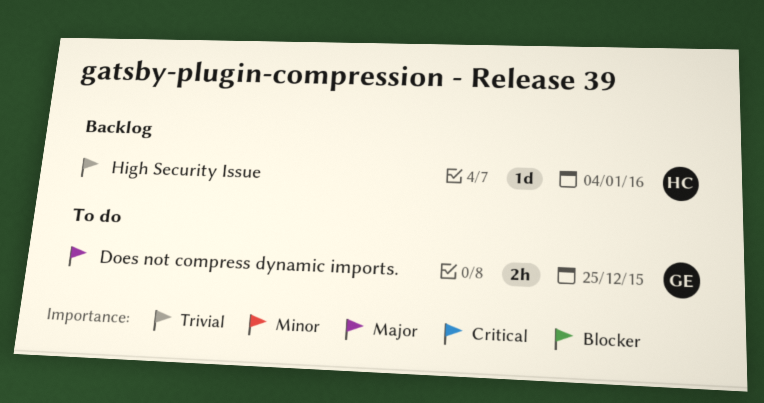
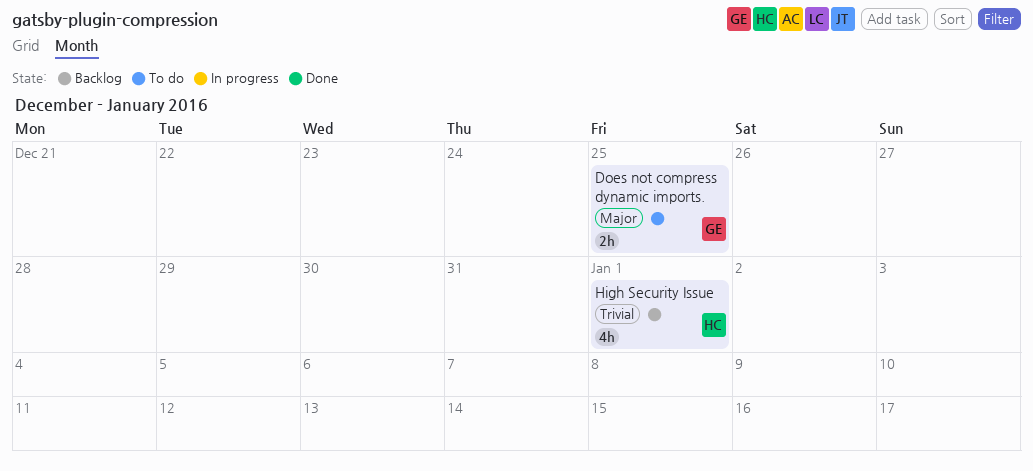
High Security Issue, estimate: 1d -> 4h
High Security Issue, due: Jan 4 -> Jan 1

